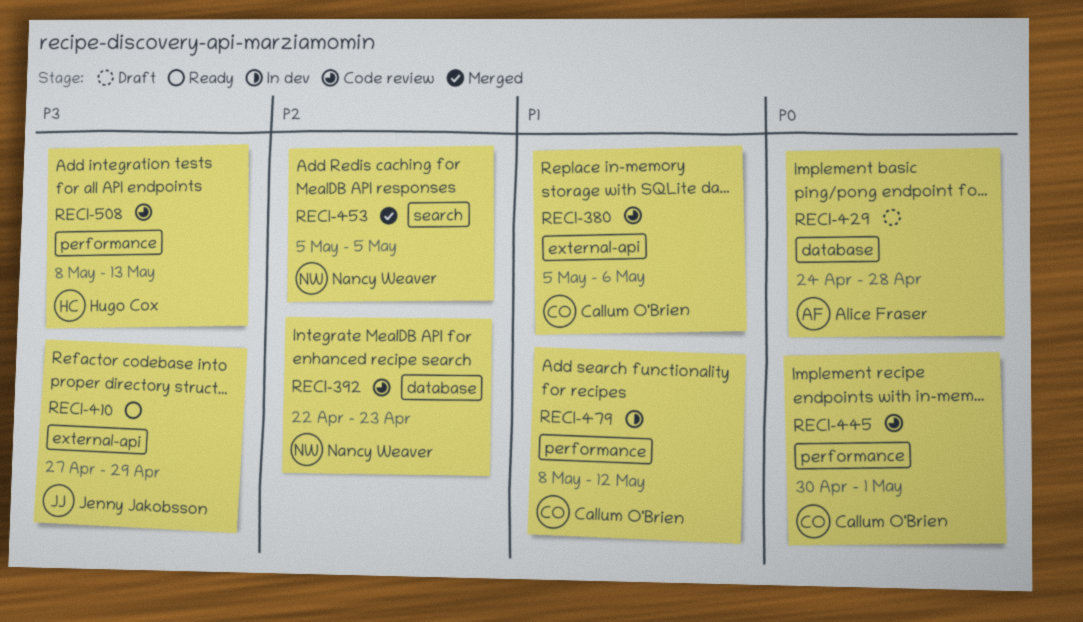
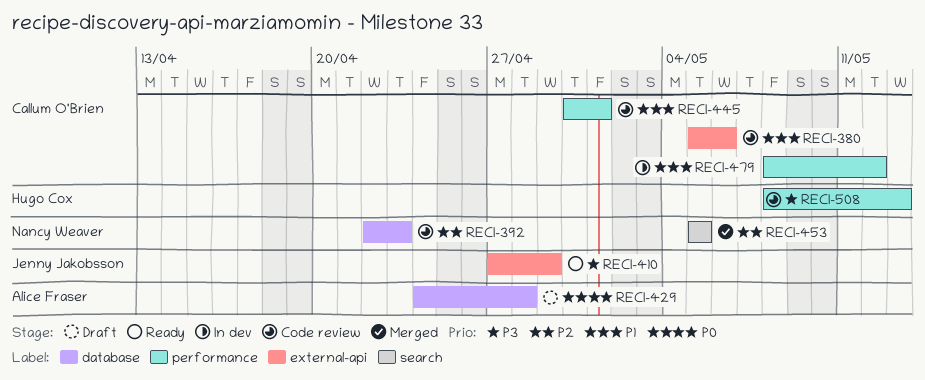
RECI-445, priority: P0 -> P1

